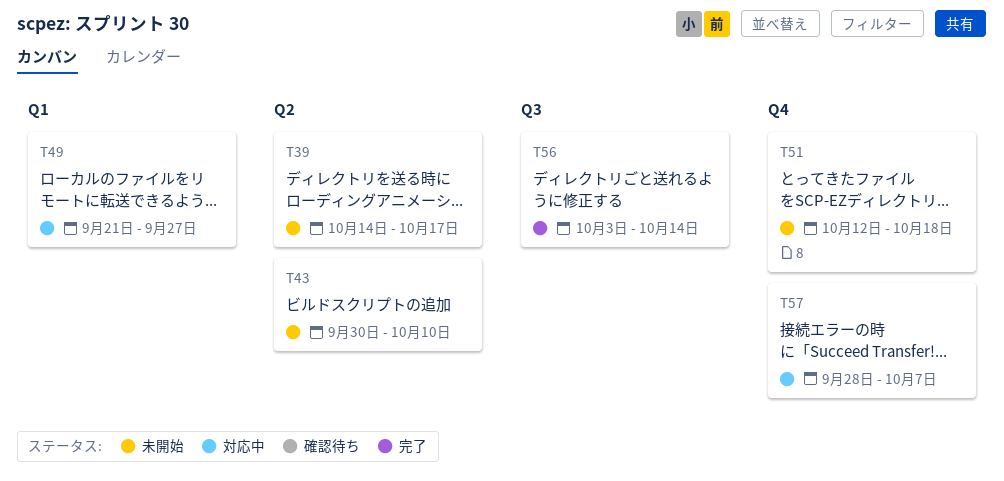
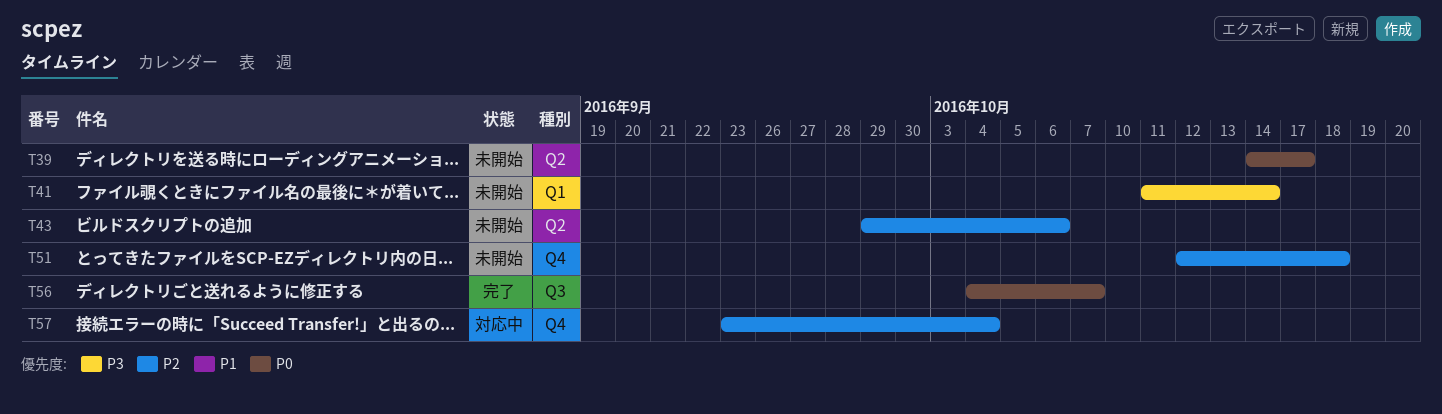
T41: none -> present
T43, start: Sep 30 -> Sep 29
T43, due: Oct 10 -> Oct 6
T49: present -> none
T56, start: Oct 3 -> Oct 4
T56, due: Oct 14 -> Oct 7
T57, start: Sep 28 -> Sep 23
T57, due: Oct 7 -> Oct 4

